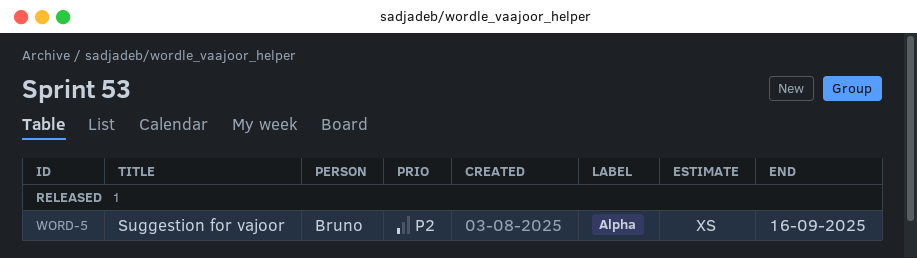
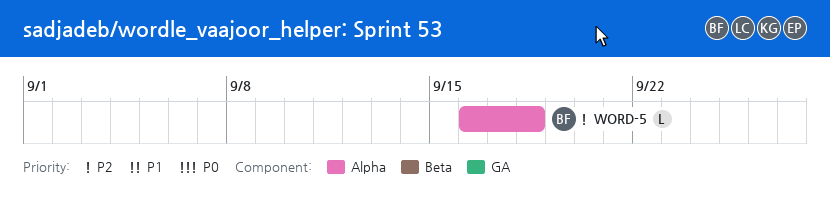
WORD-5, estimate: XS -> L
WORD-5, due: Sep 16 -> Sep 18

